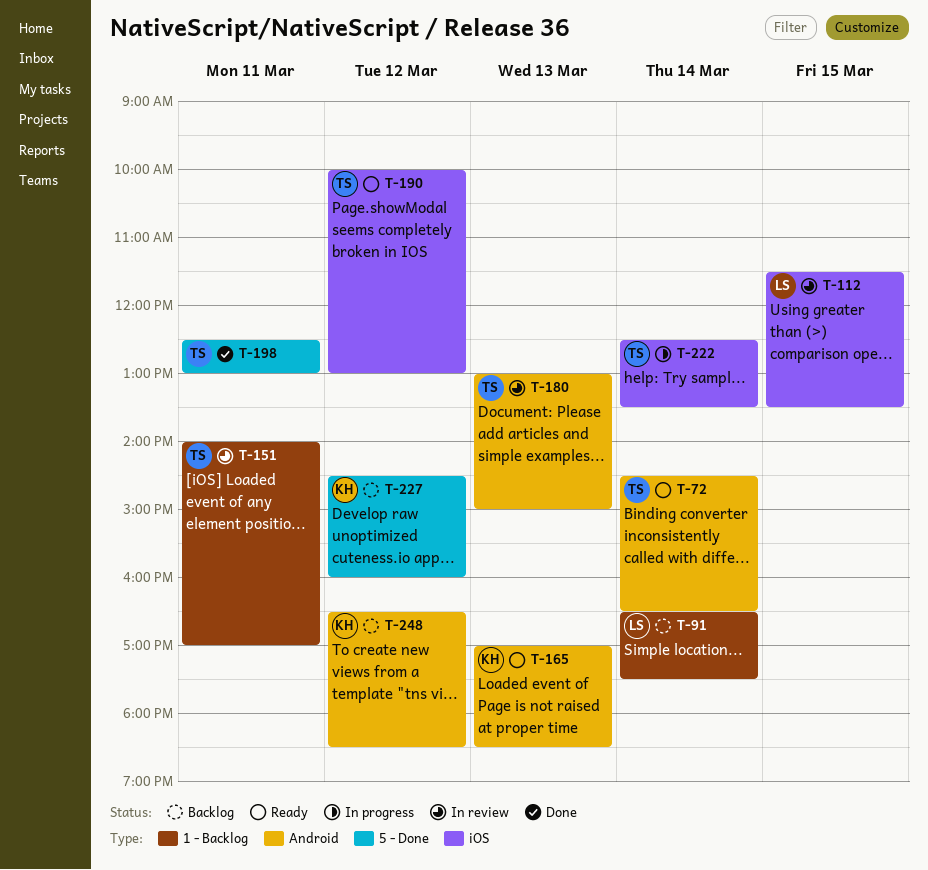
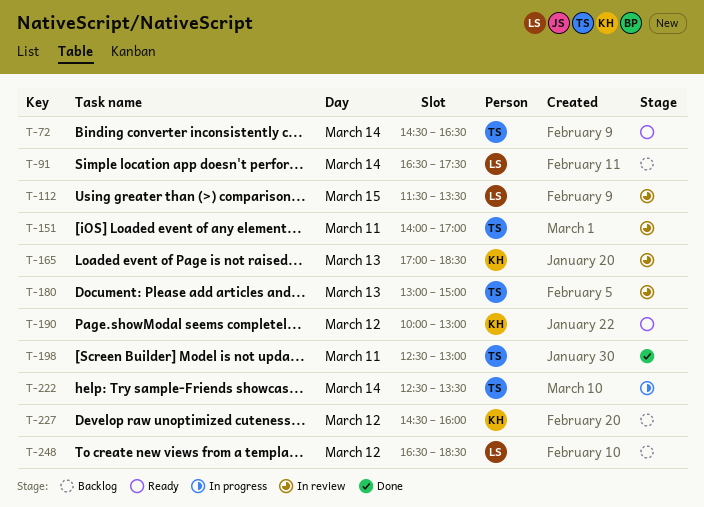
T-165, status: Ready -> In review
T-190, owner: TS -> KH
T-248, owner: KH -> LS

